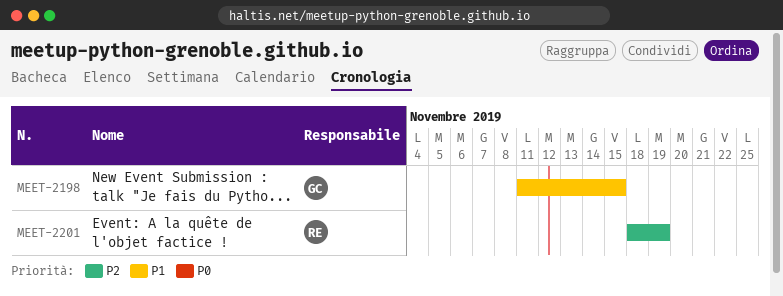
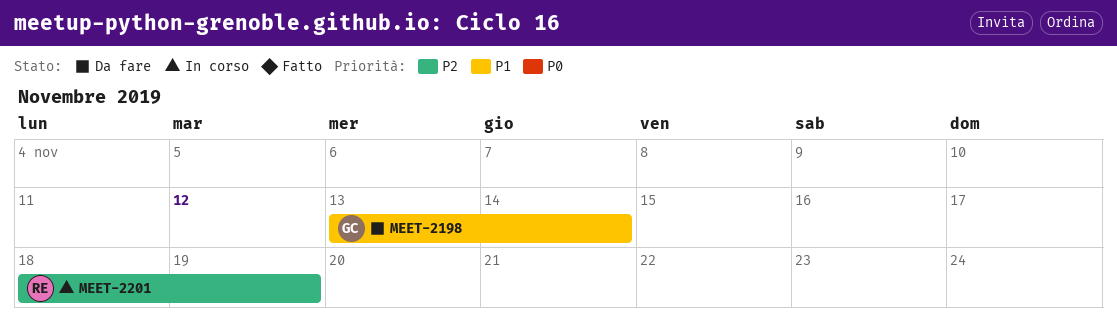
MEET-2198, start: Nov 11 -> Nov 13
MEET-2198, due: Nov 15 -> Nov 14

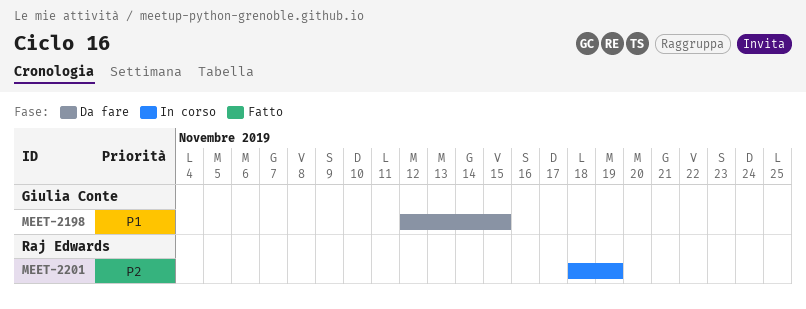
MEET-2198, start: Nov 13 -> Nov 12
MEET-2198, due: Nov 14 -> Nov 15

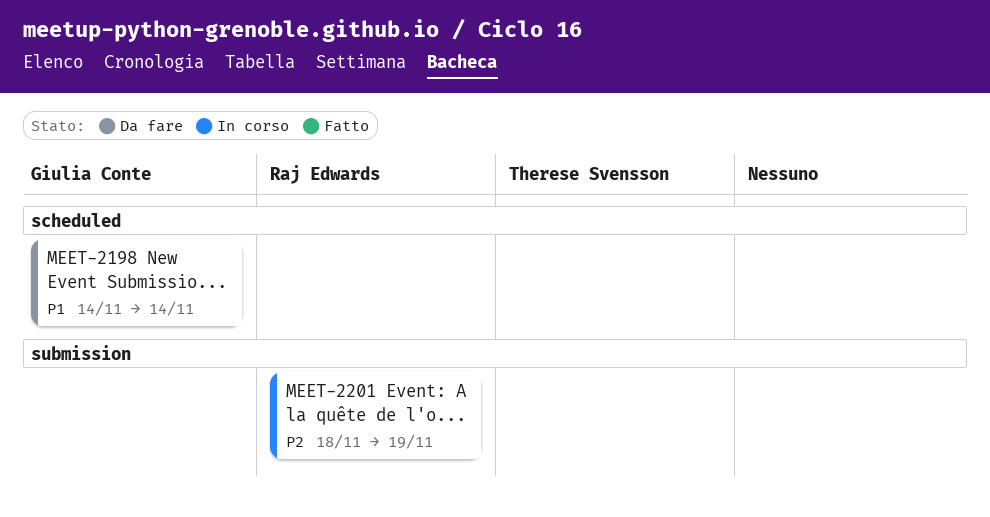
MEET-2198, start: Nov 12 -> Nov 14
MEET-2198, due: Nov 15 -> Nov 14

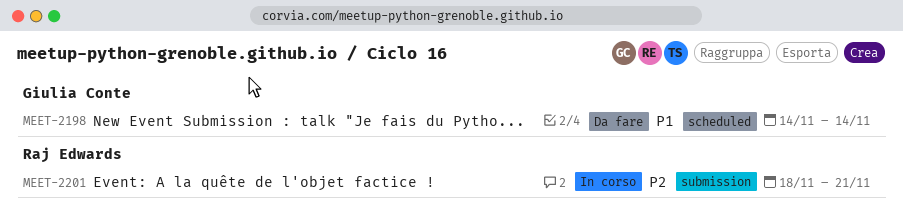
MEET-2201, due: Nov 19 -> Nov 21

